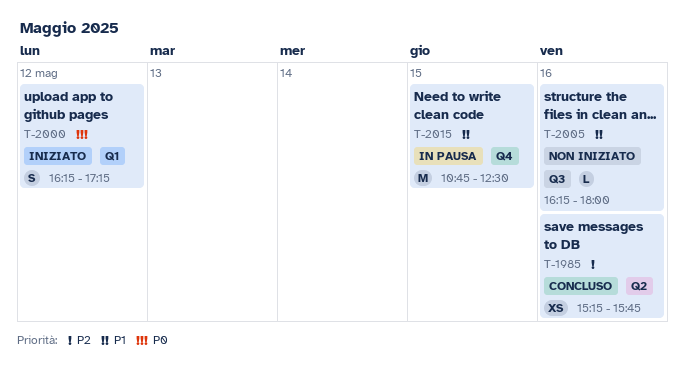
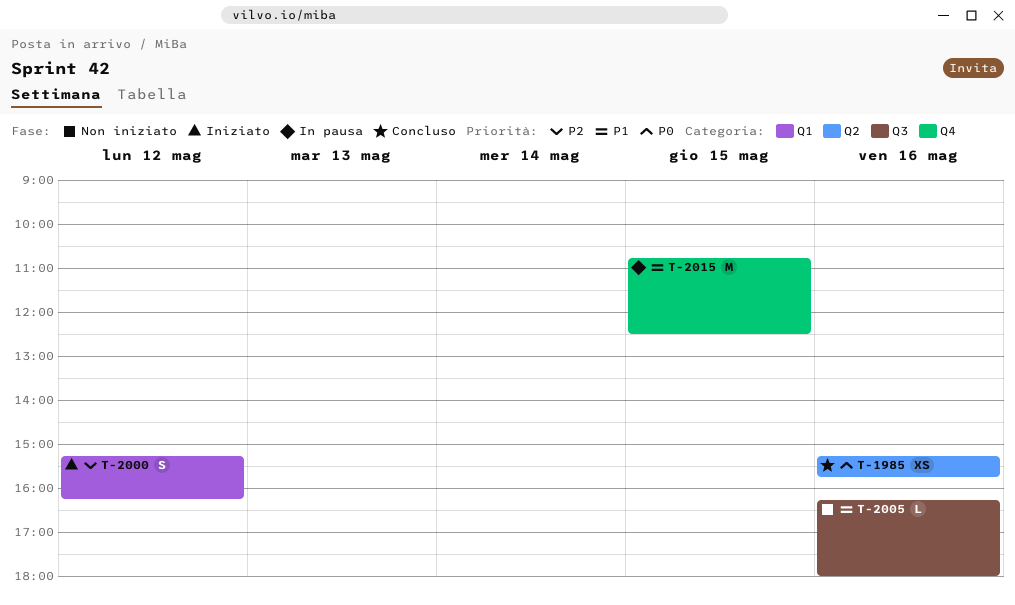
T-1985, priority: P2 -> P0
T-2000, priority: P0 -> P2
T-2000, begins: 16:15 -> 15:15
T-2000, ends: 17:15 -> 16:15

